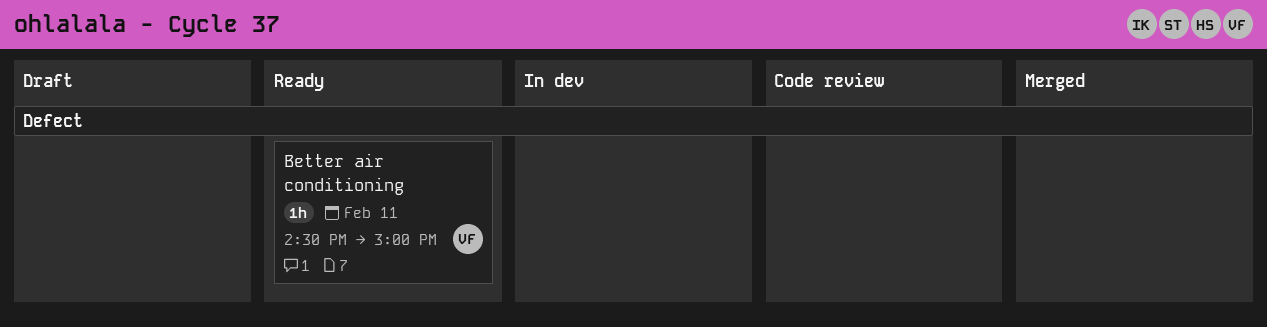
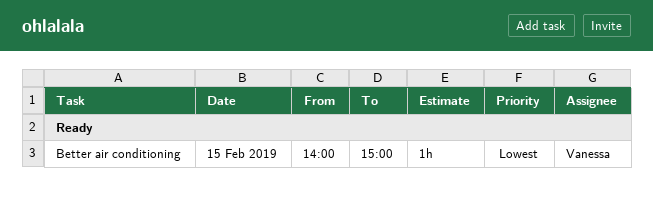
Better air conditioning, day: Feb 11 -> Feb 15
Better air conditioning, begins: 14:30 -> 14:00

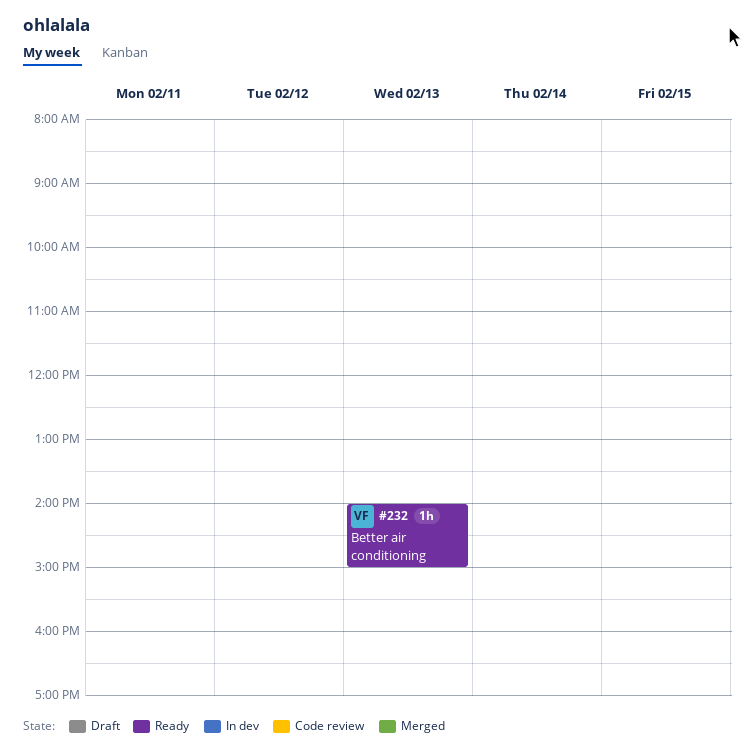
Better air conditioning, day: Feb 15 -> Feb 13

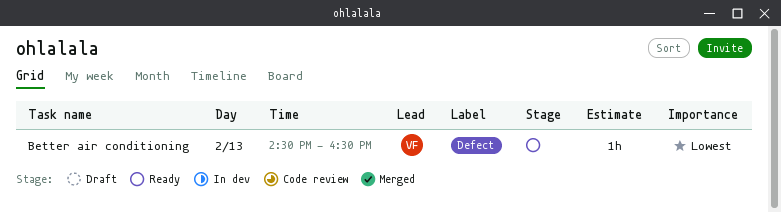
Better air conditioning, begins: 14:00 -> 14:30
Better air conditioning, ends: 15:00 -> 16:30

